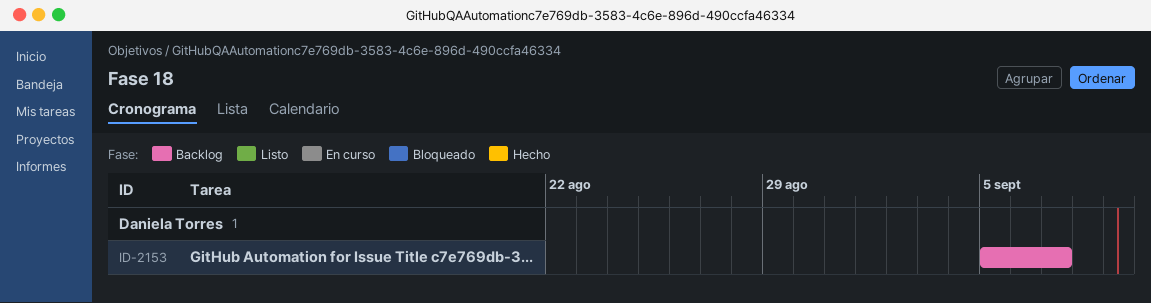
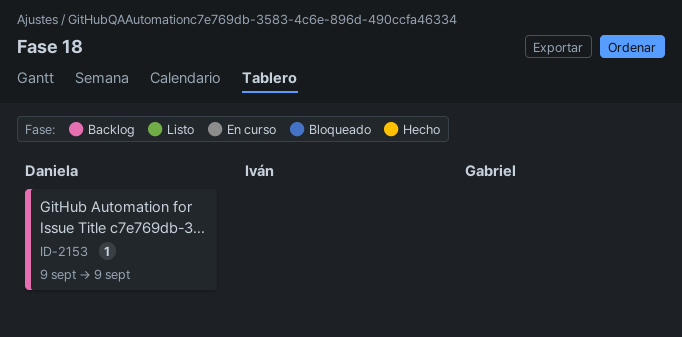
ID-2153, start: Sep 5 -> Sep 9
ID-2153, due: Sep 7 -> Sep 9

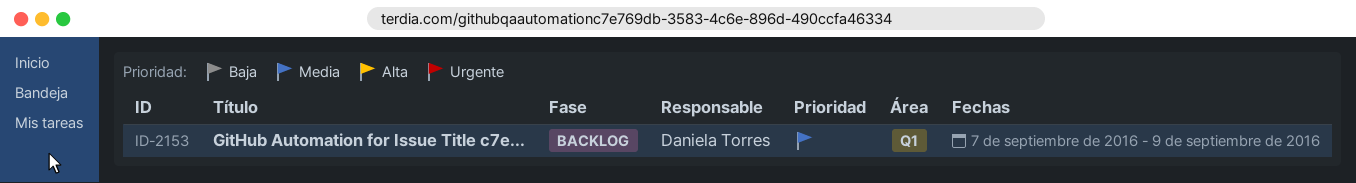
ID-2153, start: Sep 9 -> Sep 7

